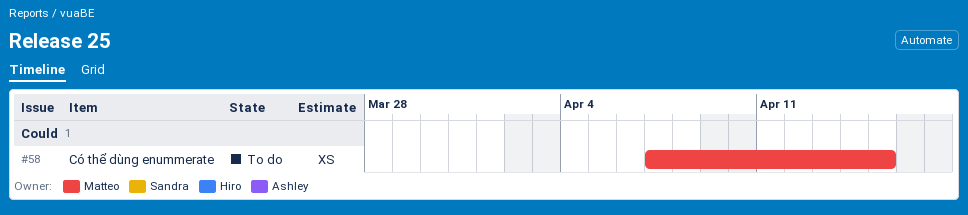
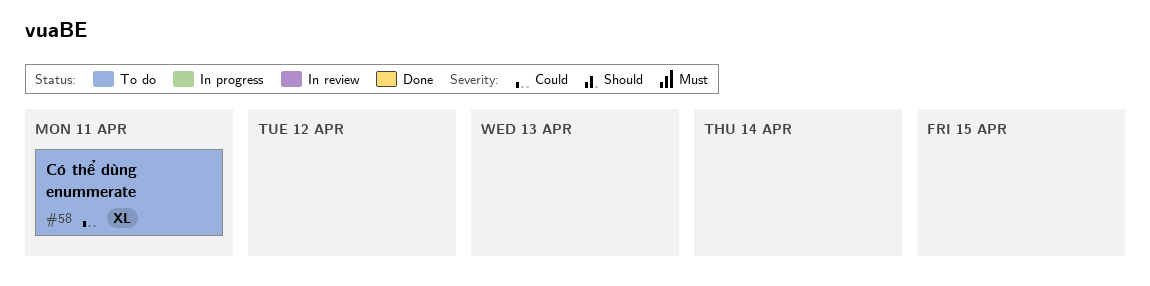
#58, estimate: XS -> XL
#58, due: Apr 15 -> Apr 11

